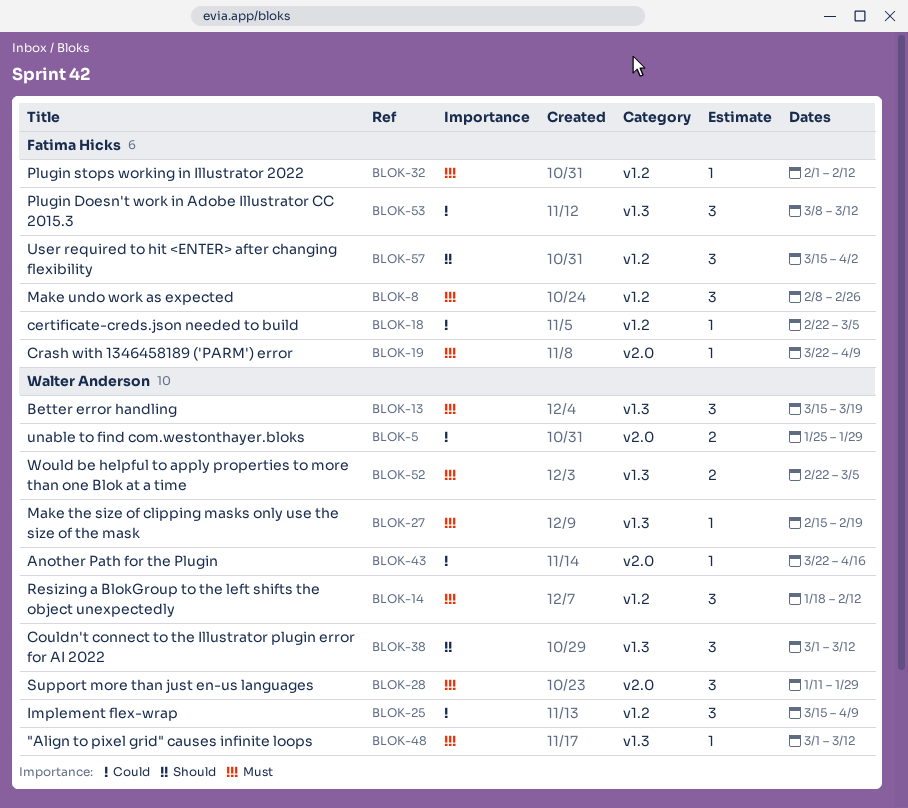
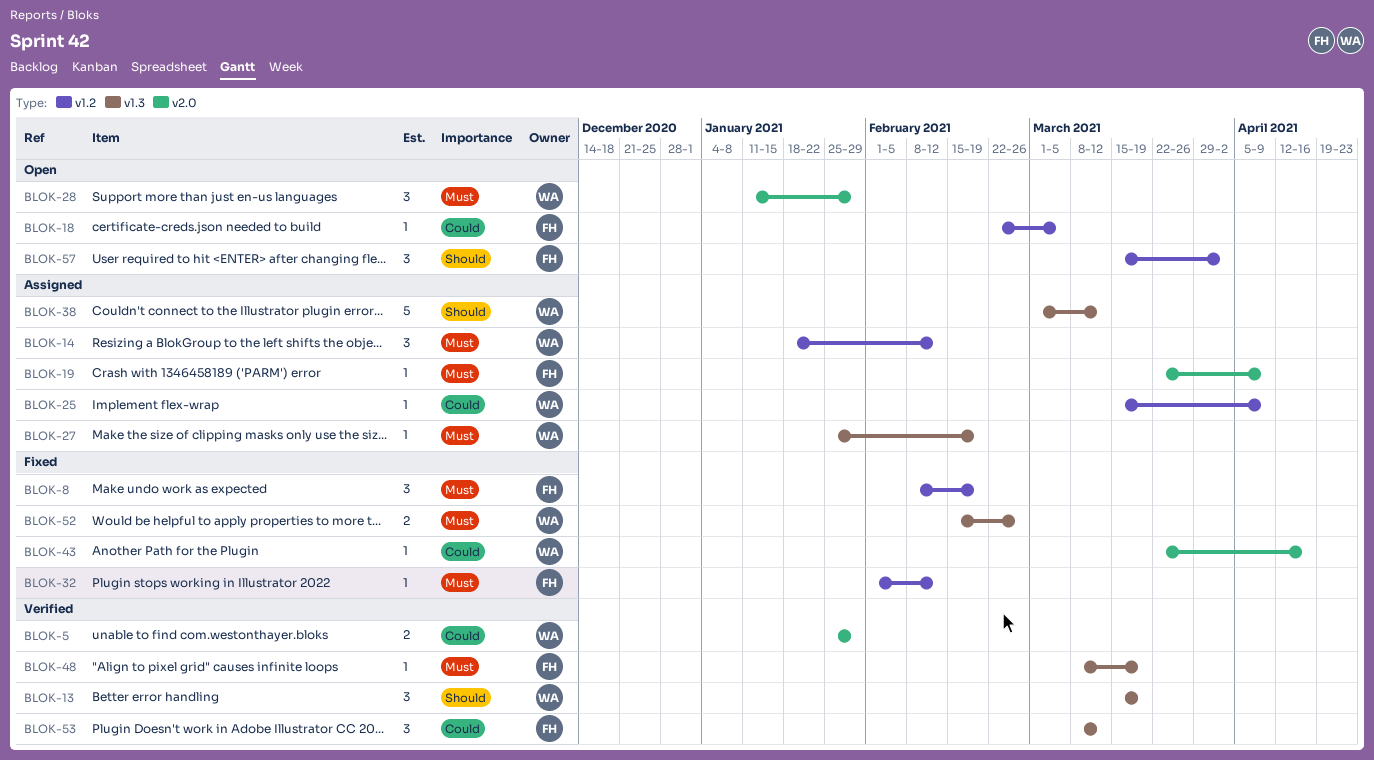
BLOK-8, due: Feb 26 -> Feb 19
BLOK-13, priority: Must -> Should
BLOK-25, estimate: 3 -> 1
BLOK-27, start: Feb 15 -> Jan 25
BLOK-38, estimate: 3 -> 5
BLOK-48, owner: Walter Anderson -> Fatima Hicks
BLOK-48, start: Mar 1 -> Mar 8
BLOK-48, due: Mar 12 -> Mar 19
BLOK-52, start: Feb 22 -> Feb 15
BLOK-52, due: Mar 5 -> Feb 26

